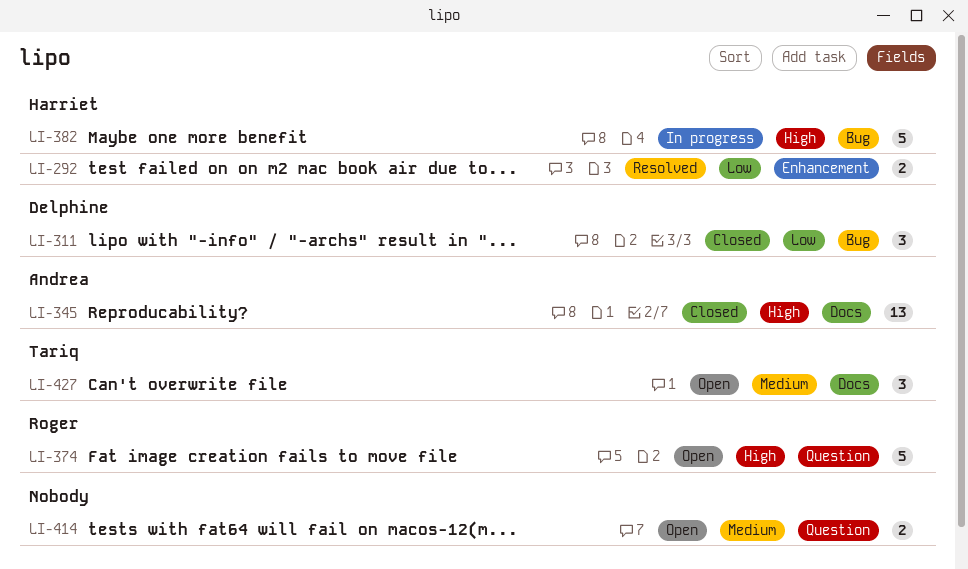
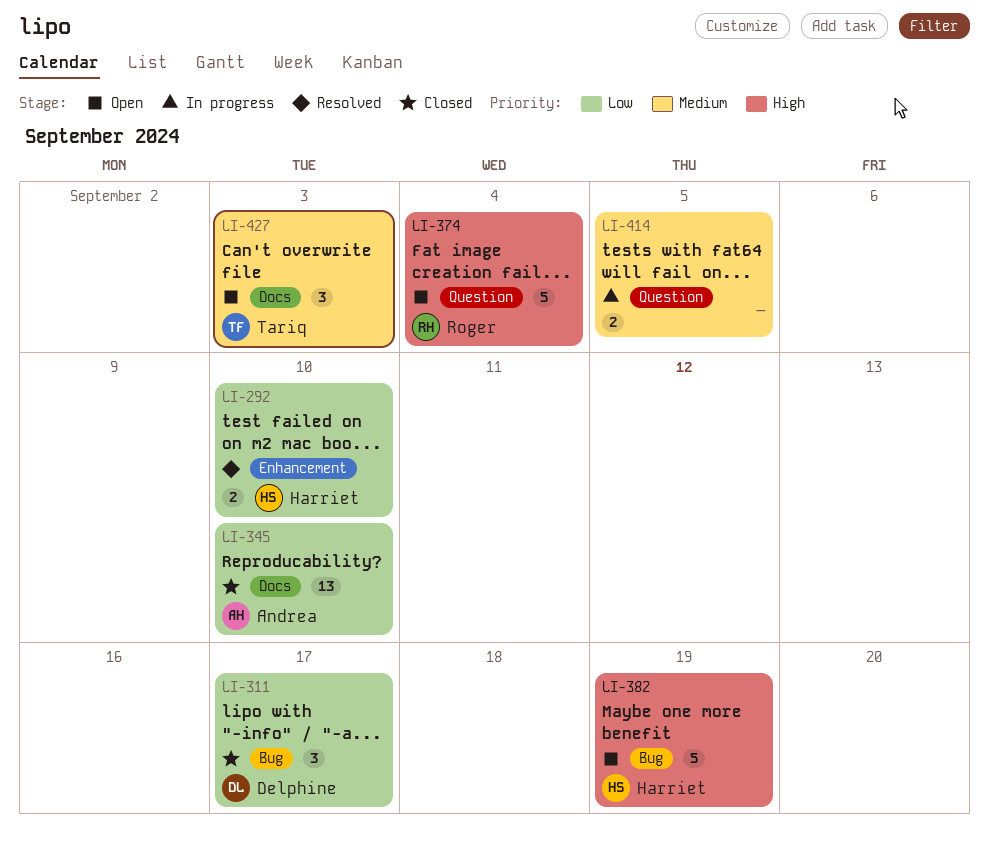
LI-345, priority: High -> Low
LI-382, status: In progress -> Open
LI-414, status: Open -> In progress

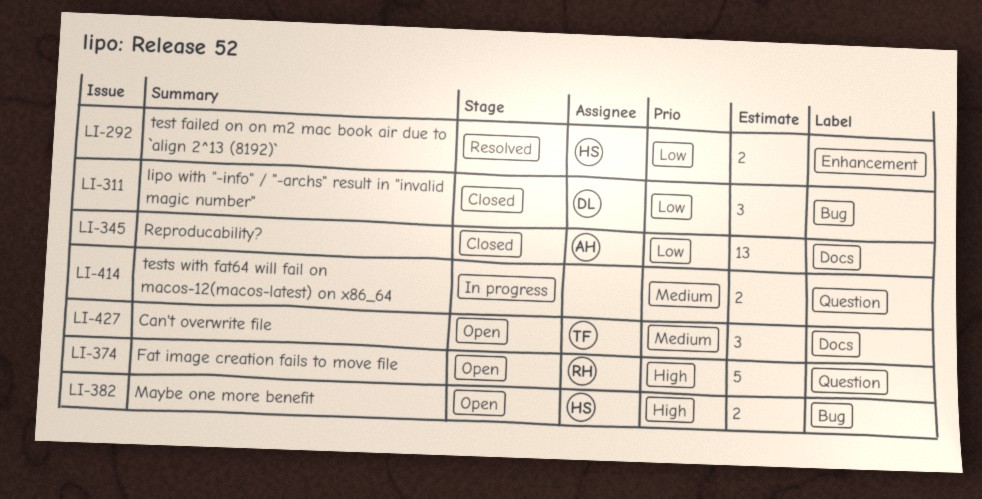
LI-382, estimate: 5 -> 2

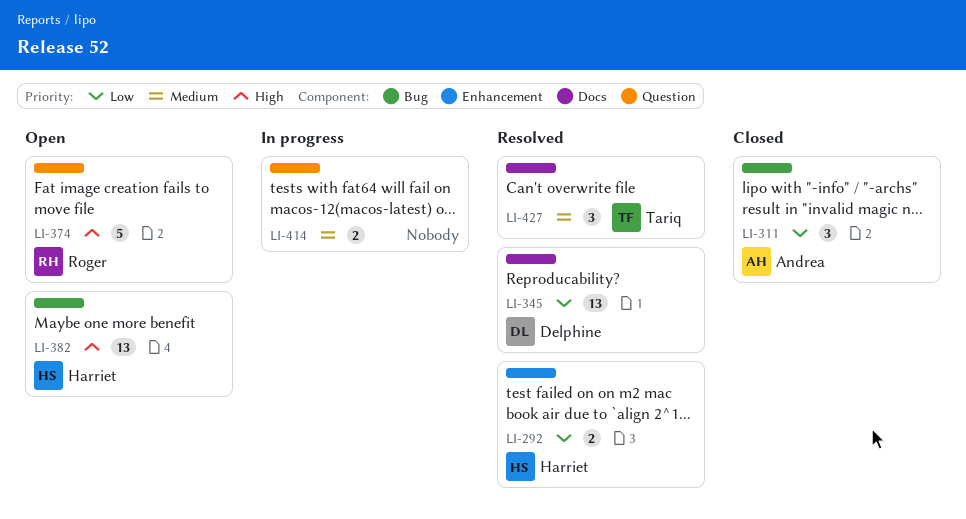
LI-311, owner: Delphine -> Andrea
LI-345, status: Closed -> Resolved
LI-345, owner: Andrea -> Delphine
LI-382, estimate: 2 -> 13
LI-427, status: Open -> Resolved

